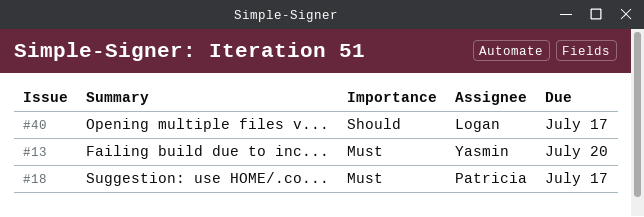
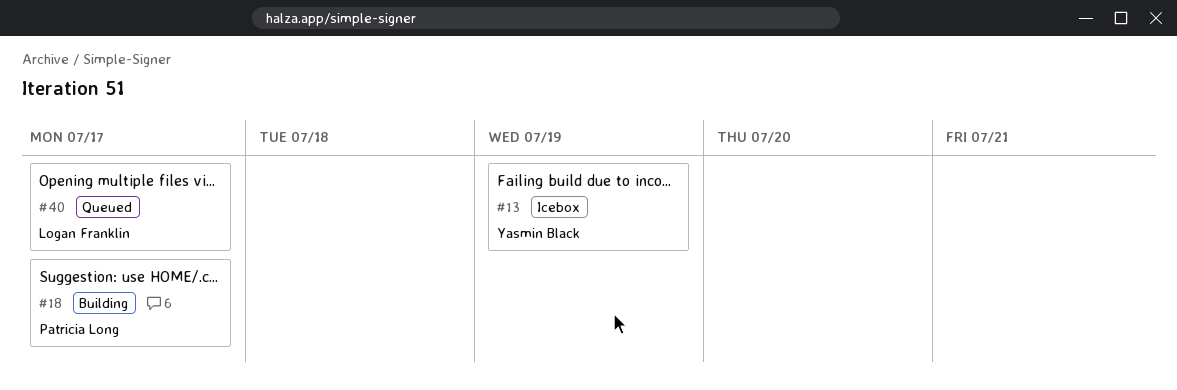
#13, due: Jul 20 -> Jul 19

